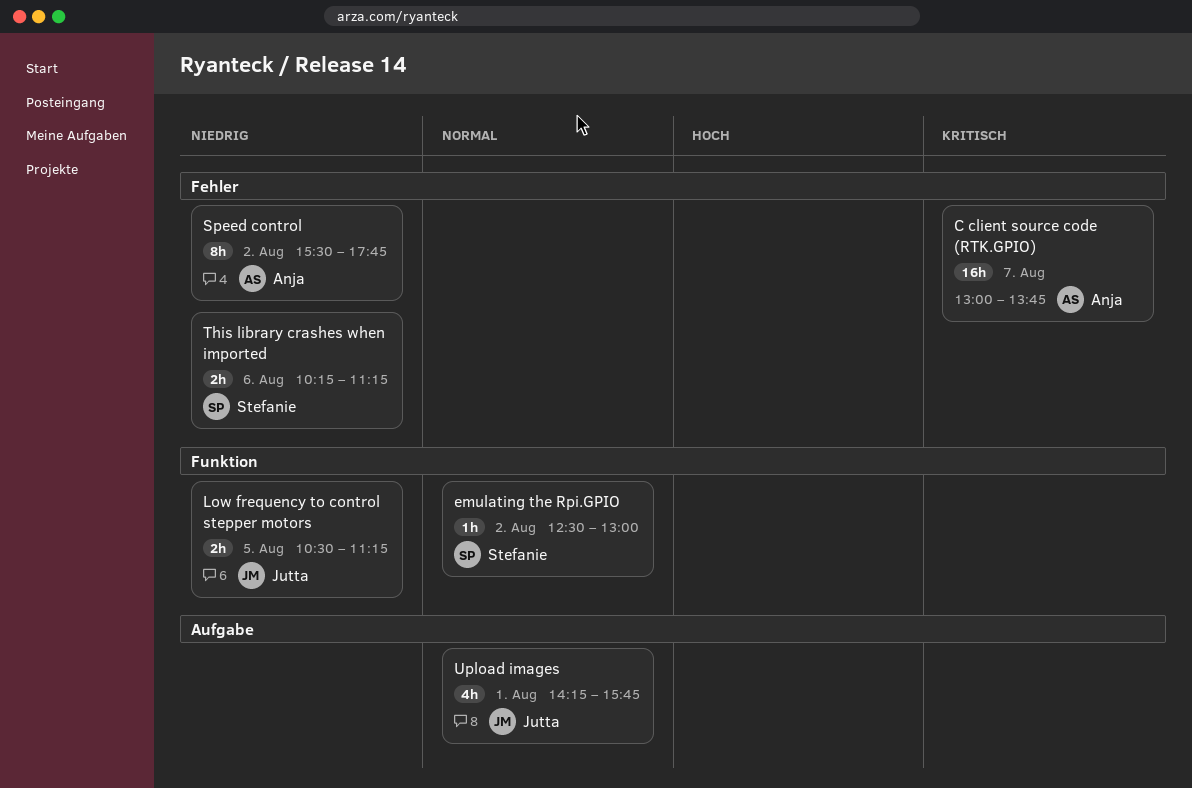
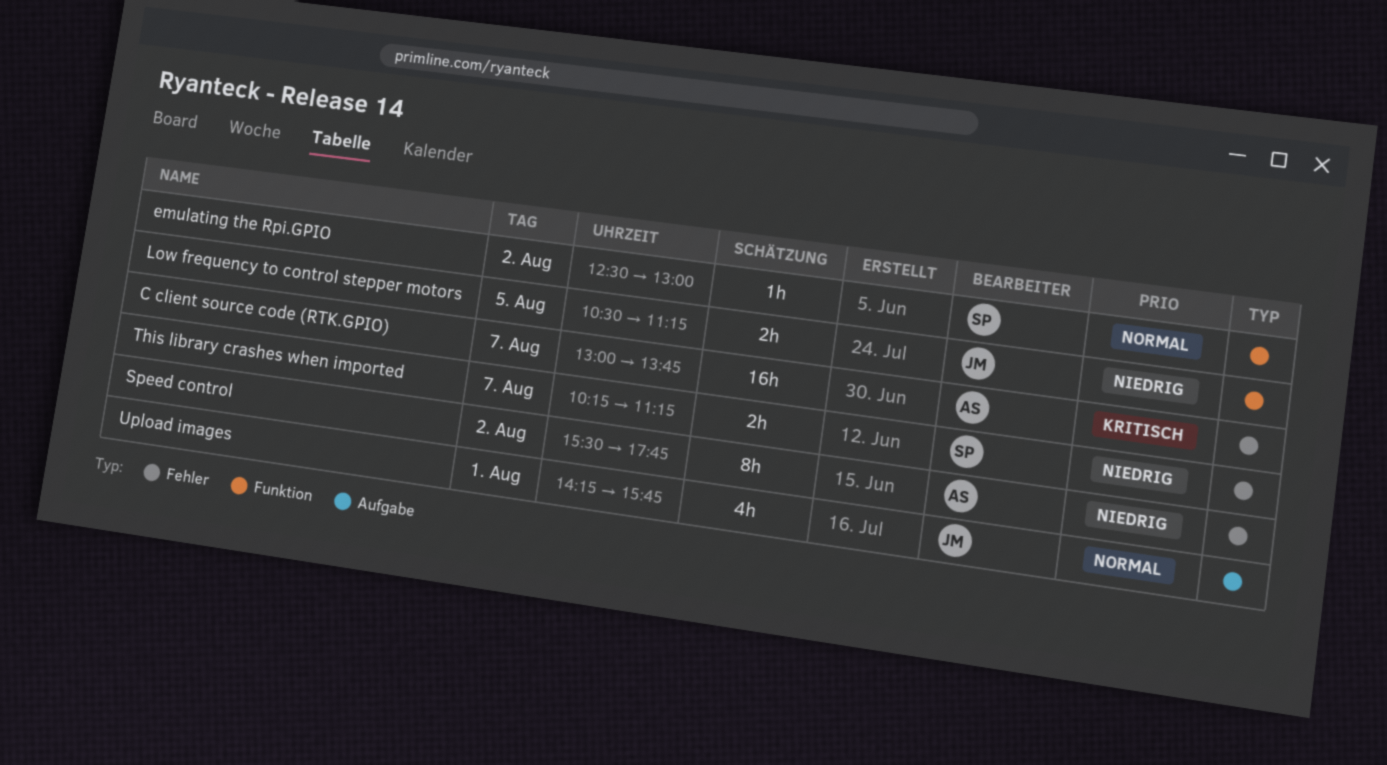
This library crashes when imported, day: Aug 6 -> Aug 7

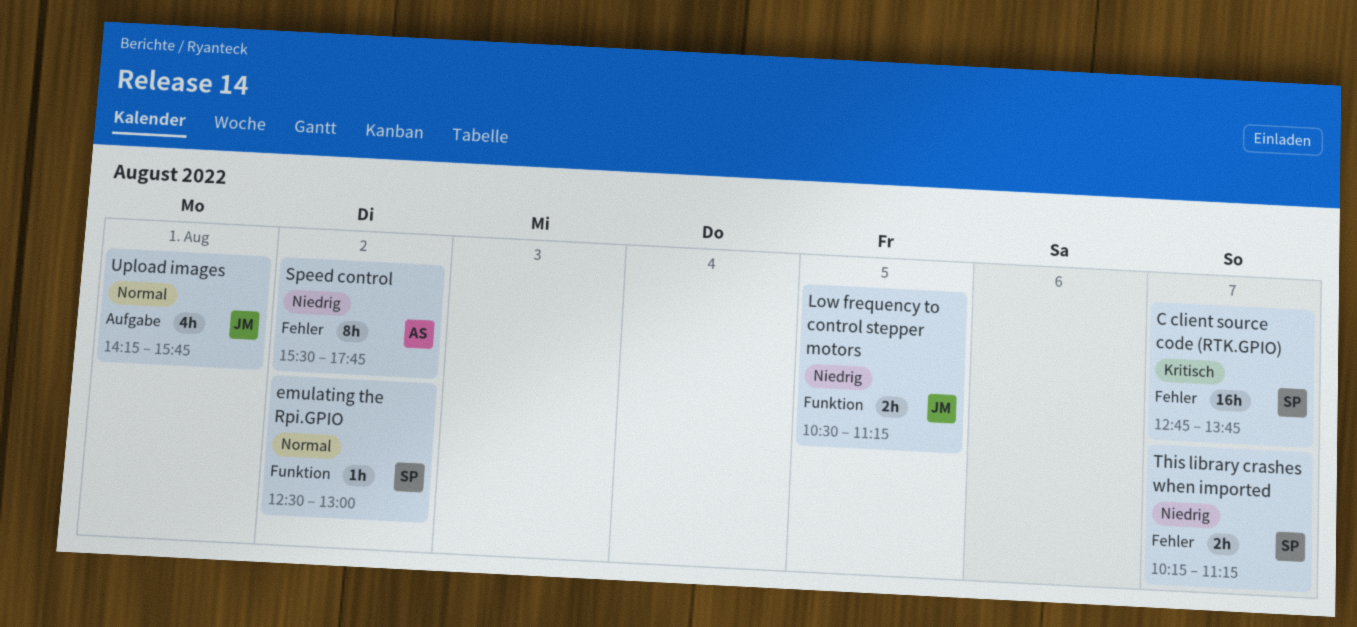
C client source code (RTK.GPIO), owner: AS -> SP
C client source code (RTK.GPIO), begins: 13:00 -> 12:45

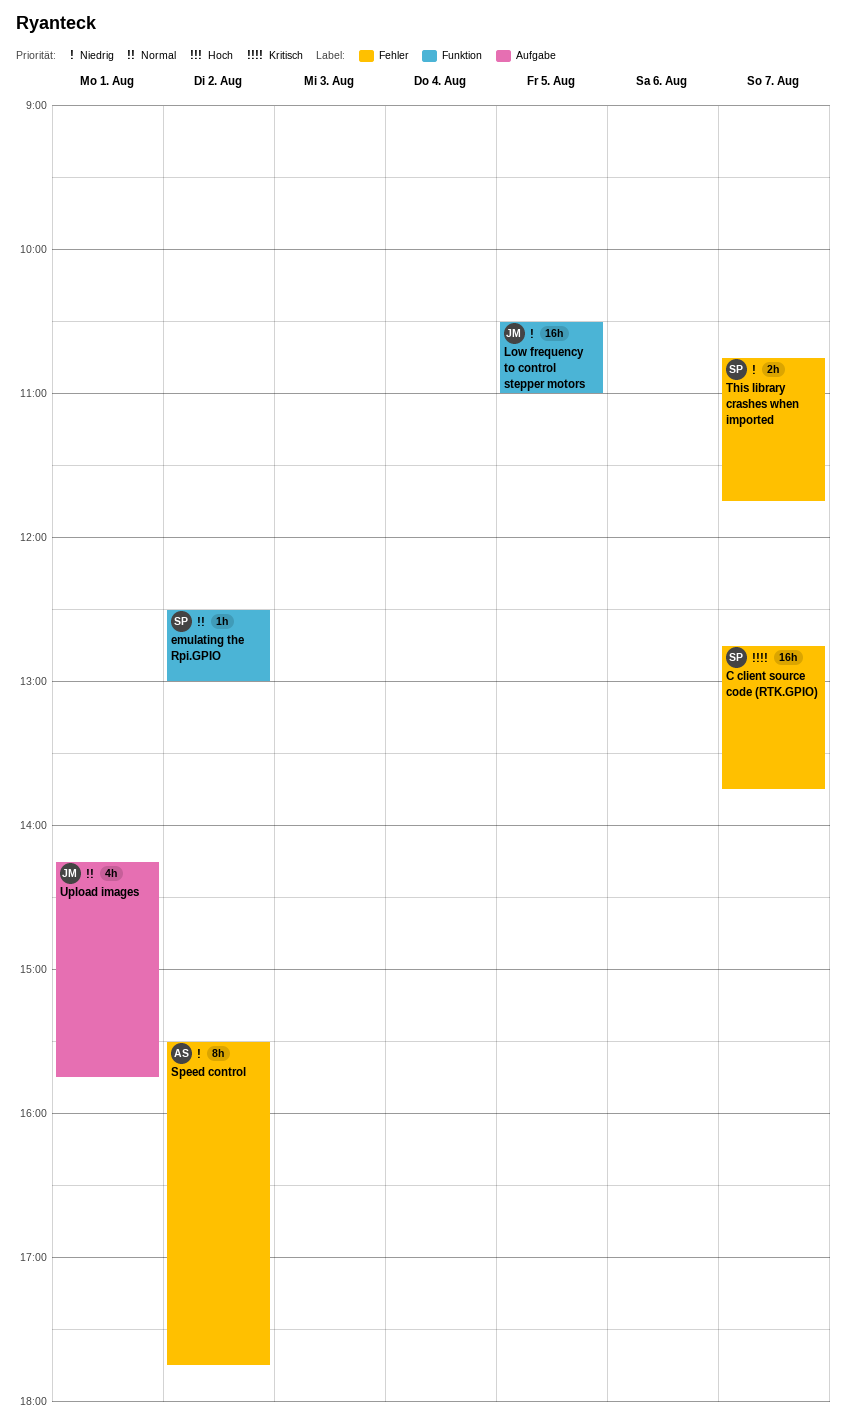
Low frequency to control stepper motors, estimate: 2h -> 16h
Low frequency to control stepper motors, ends: 11:15 -> 11:00
This library crashes when imported, begins: 10:15 -> 10:45
This library crashes when imported, ends: 11:15 -> 11:45

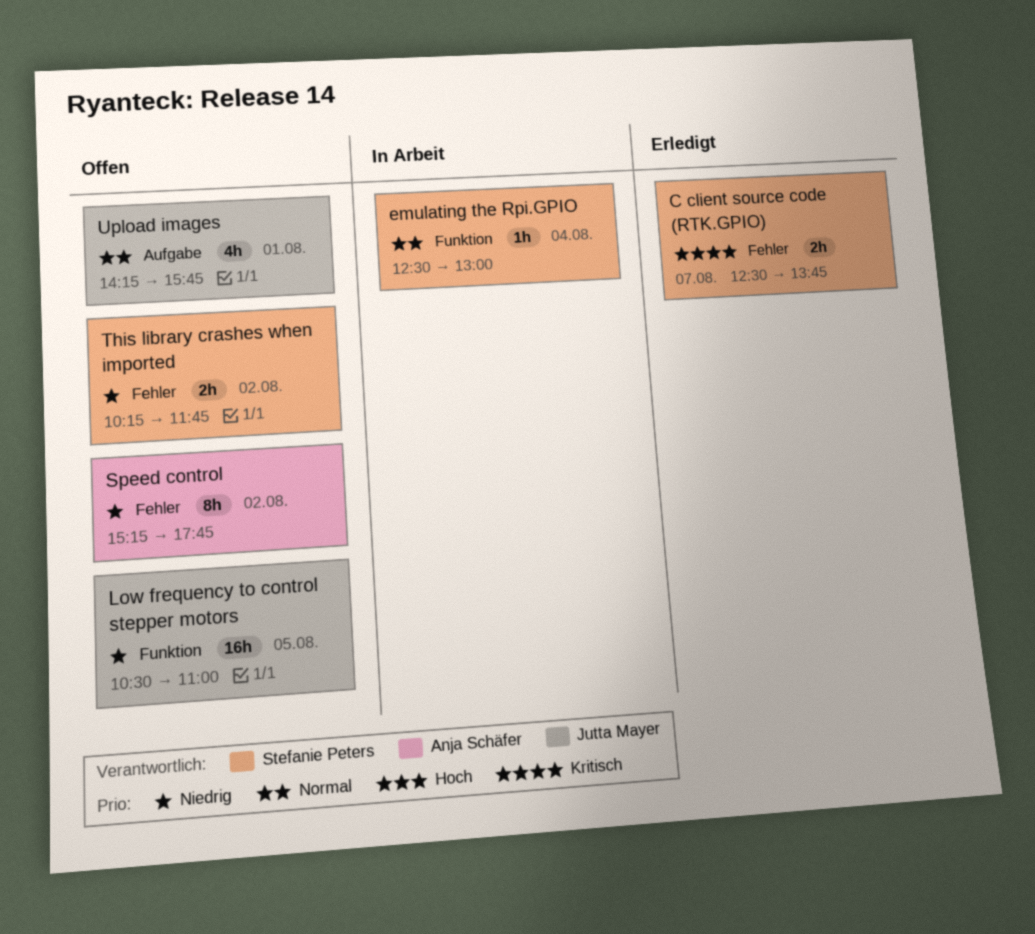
C client source code (RTK.GPIO), estimate: 16h -> 2h
C client source code (RTK.GPIO), begins: 12:45 -> 12:30
emulating the Rpi.GPIO, day: Aug 2 -> Aug 4
Speed control, begins: 15:30 -> 15:15
This library crashes when imported, day: Aug 7 -> Aug 2
This library crashes when imported, begins: 10:45 -> 10:15

